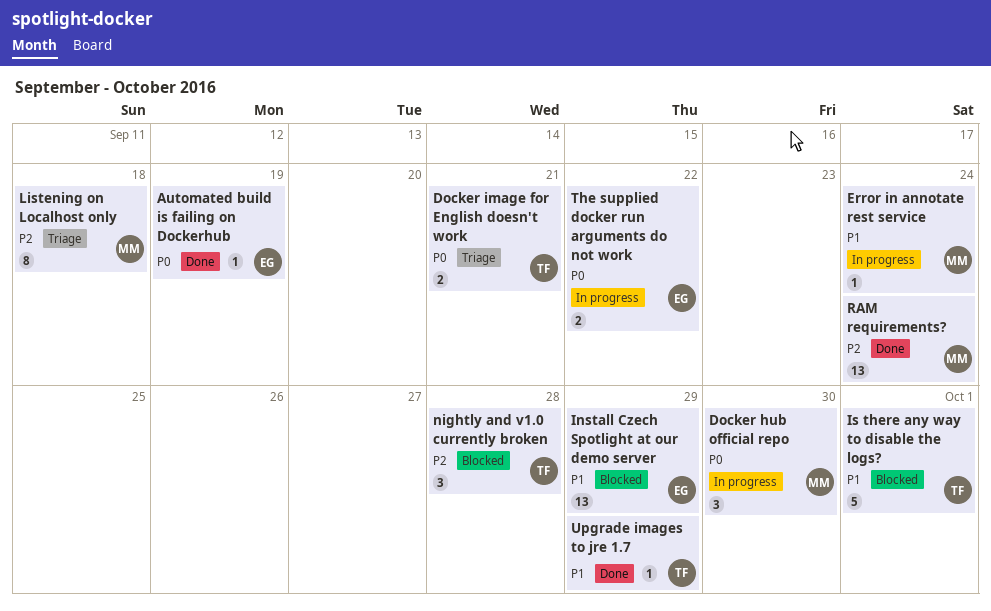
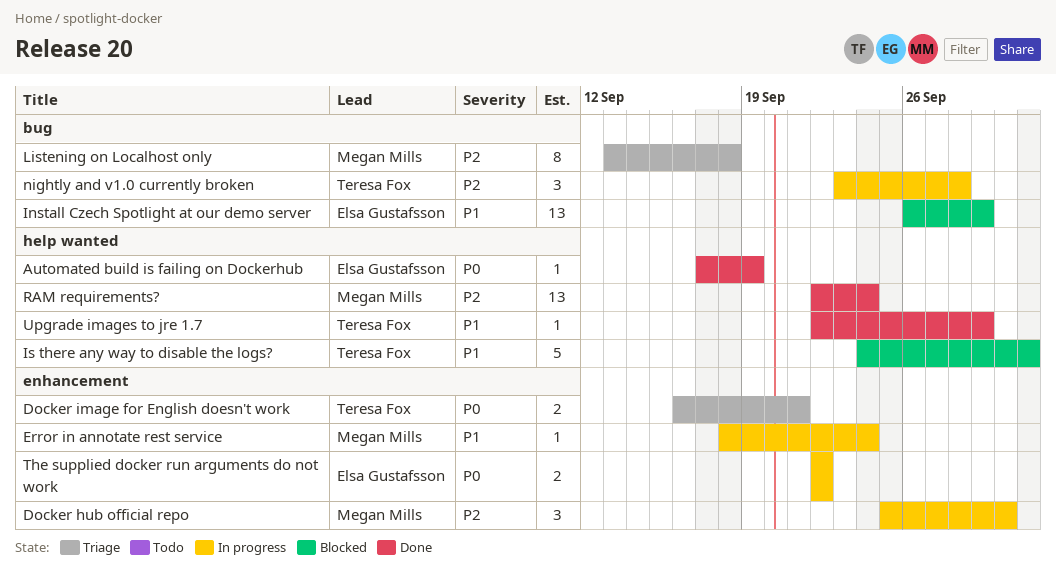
Docker hub official repo, priority: P0 -> P2
nightly and v1.0 currently broken, status: Blocked -> In progress

